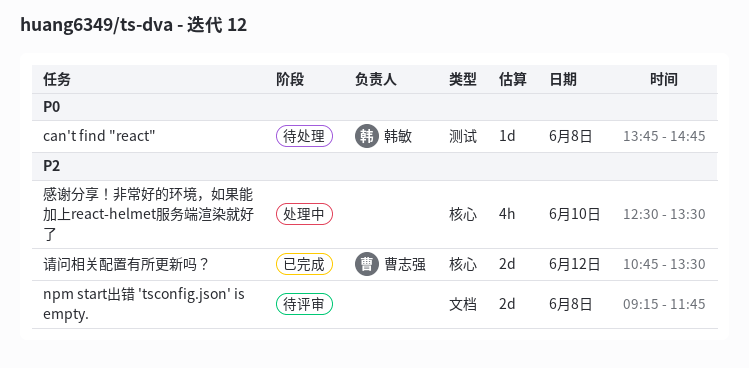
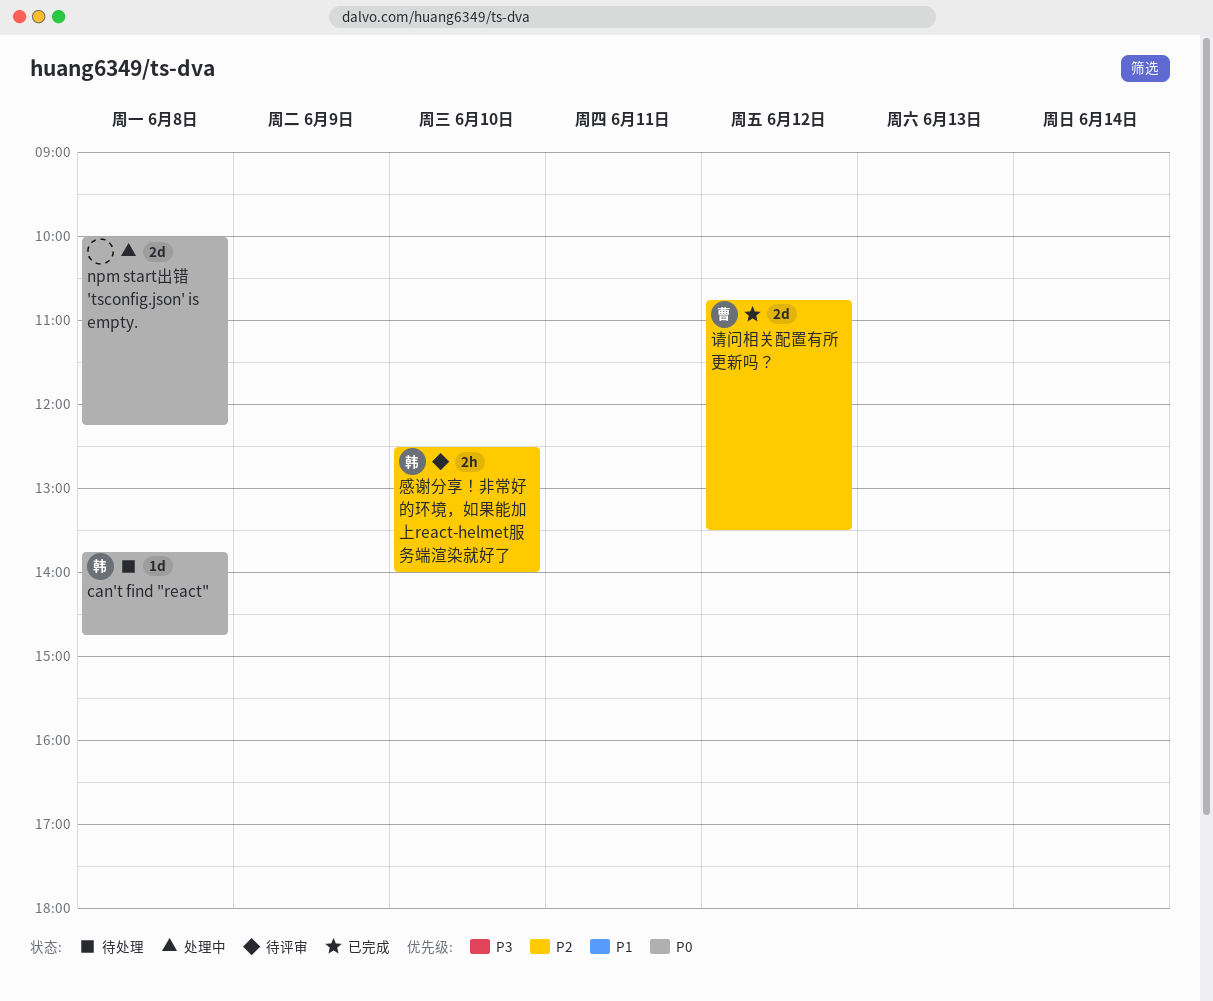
npm start出错 'tsconfig.json' is empty., status: 待评审 -> 处理中
npm start出错 'tsconfig.json' is empty., priority: P2 -> P0
npm start出错 'tsconfig.json' is empty., begins: 09:15 -> 10:00
npm start出错 'tsconfig.json' is empty., ends: 11:45 -> 12:15
感谢分享！非常好的环境，如果能加上react-helmet服务端渲染就好了, status: 处理中 -> 待评审
感谢分享！非常好的环境，如果能加上react-helmet服务端渲染就好了, owner: none -> 韩敏
感谢分享！非常好的环境，如果能加上react-helmet服务端渲染就好了, estimate: 4h -> 2h
感谢分享！非常好的环境，如果能加上react-helmet服务端渲染就好了, ends: 13:30 -> 14:00

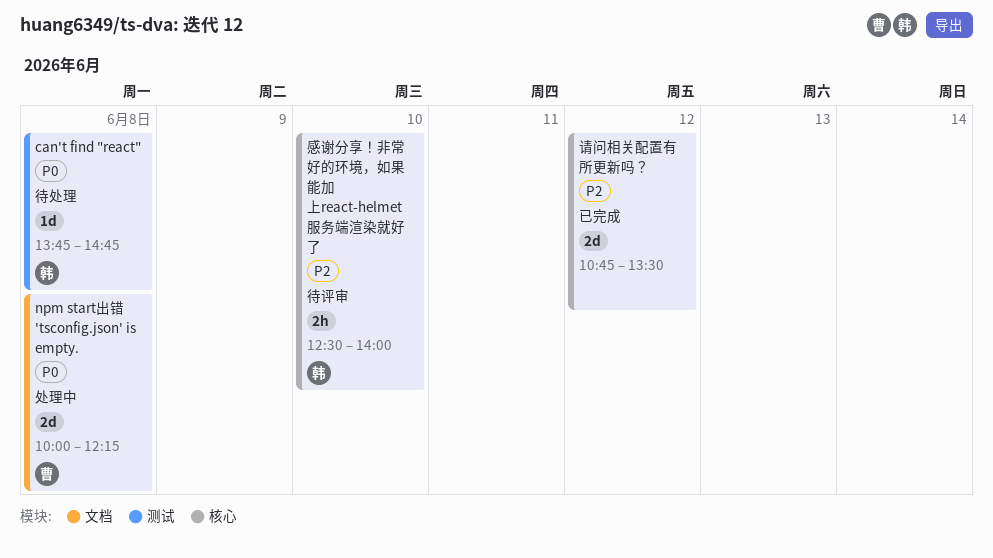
npm start出错 'tsconfig.json' is empty., owner: none -> 曹
请问相关配置有所更新吗？, owner: 曹 -> none

